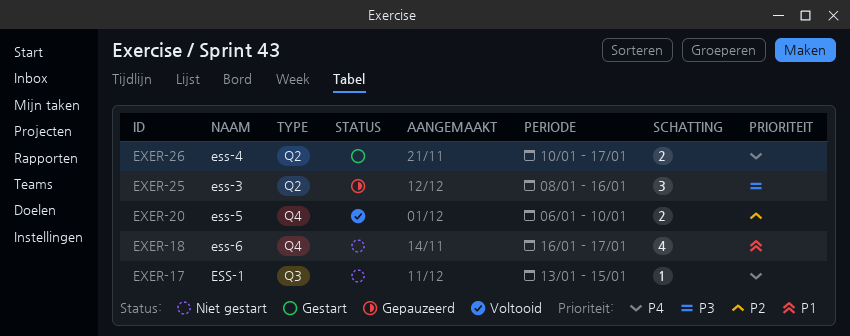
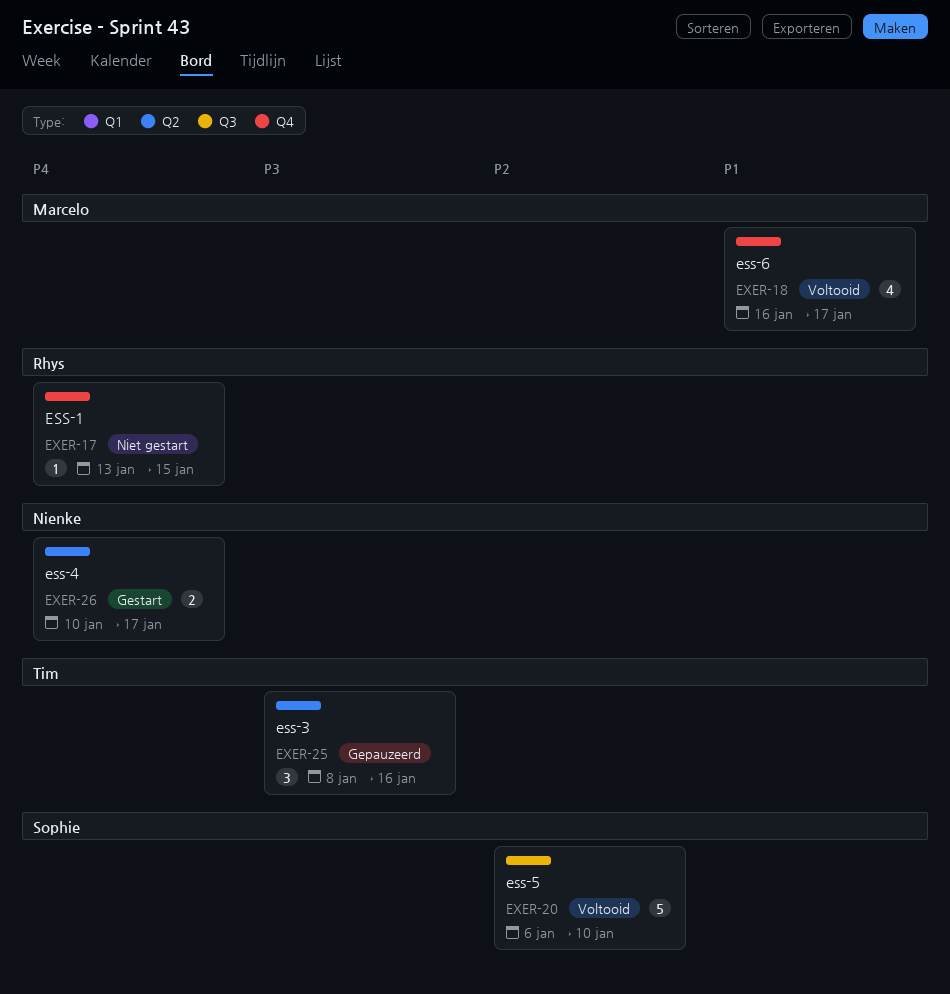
EXER-17, label: Q3 -> Q4
EXER-18, status: Niet gestart -> Voltooid
EXER-20, label: Q4 -> Q3
EXER-20, estimate: 2 -> 5

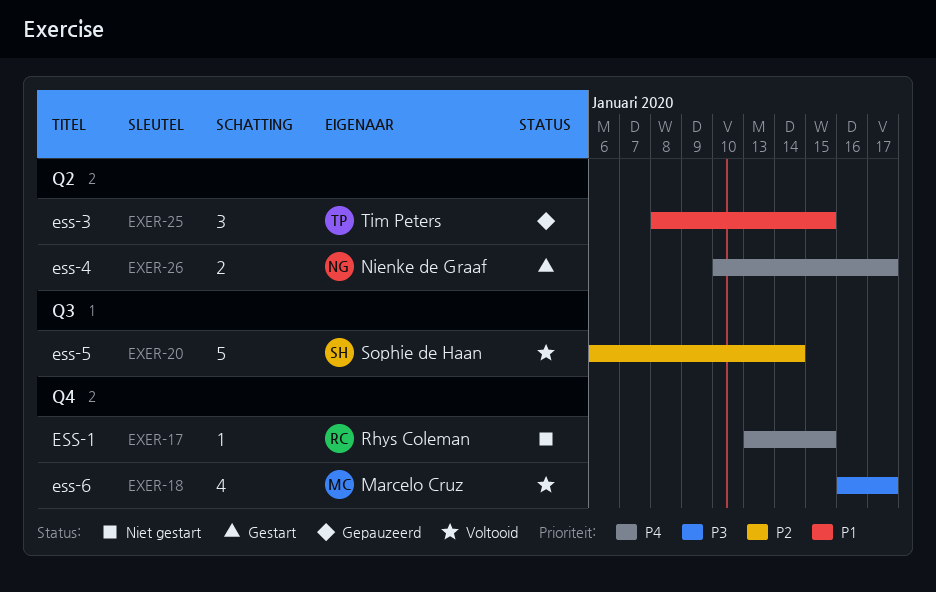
EXER-18, priority: P1 -> P3
EXER-20, due: Jan 10 -> Jan 14
EXER-25, priority: P3 -> P1
EXER-25, due: Jan 16 -> Jan 15

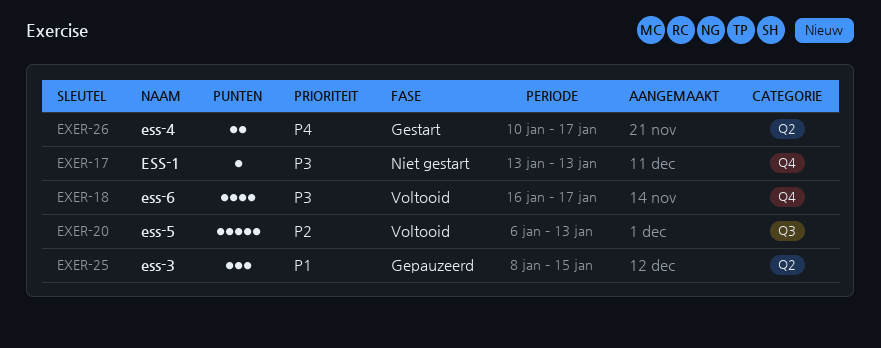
EXER-17, priority: P4 -> P3
EXER-17, due: Jan 15 -> Jan 13
EXER-20, due: Jan 14 -> Jan 13

